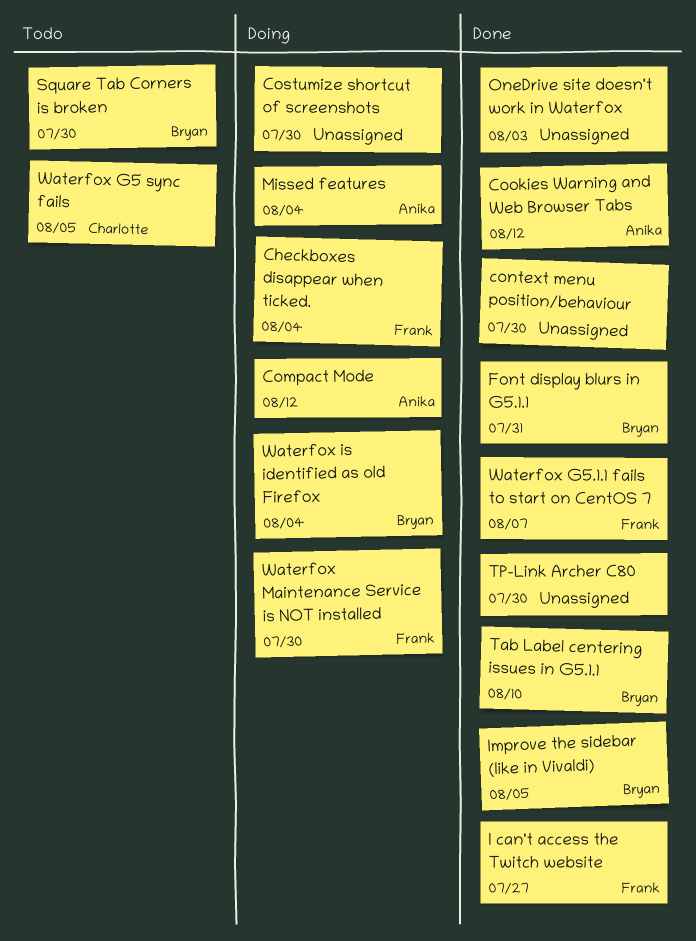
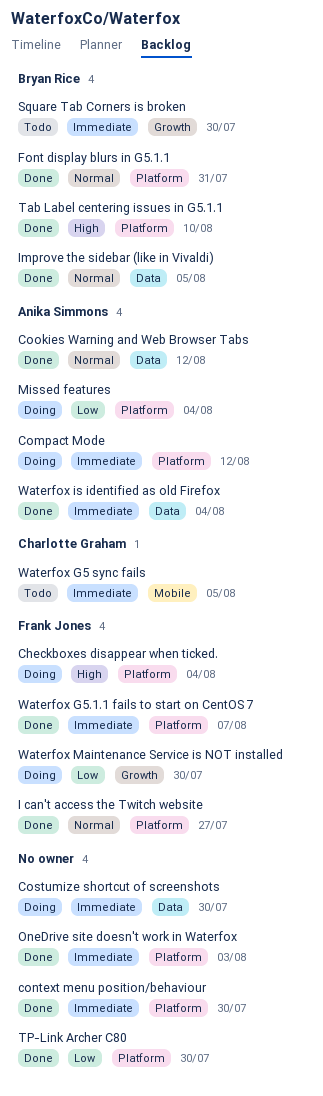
Waterfox is identified as old Firefox, status: Doing -> Done
Waterfox is identified as old Firefox, owner: Bryan Rice -> Anika Simmons

